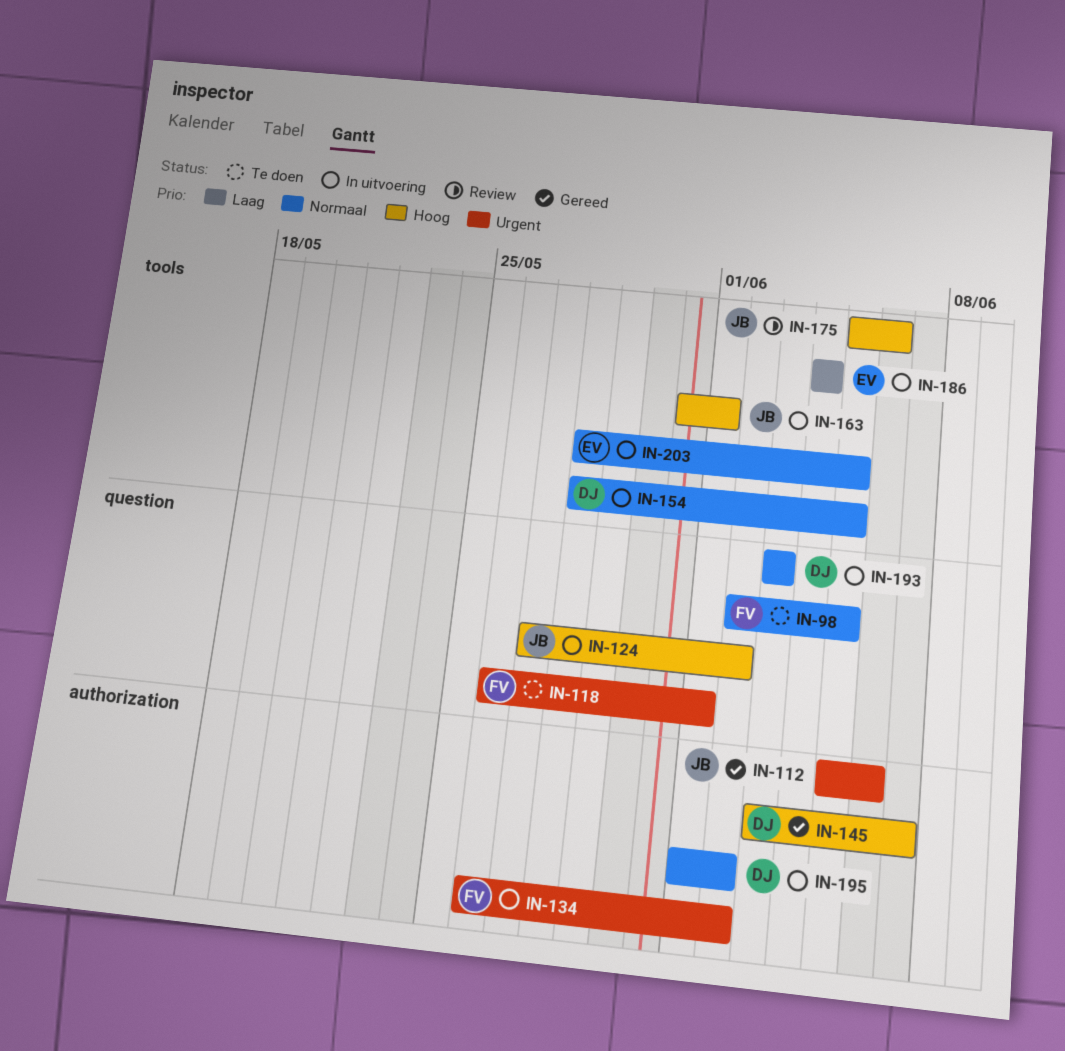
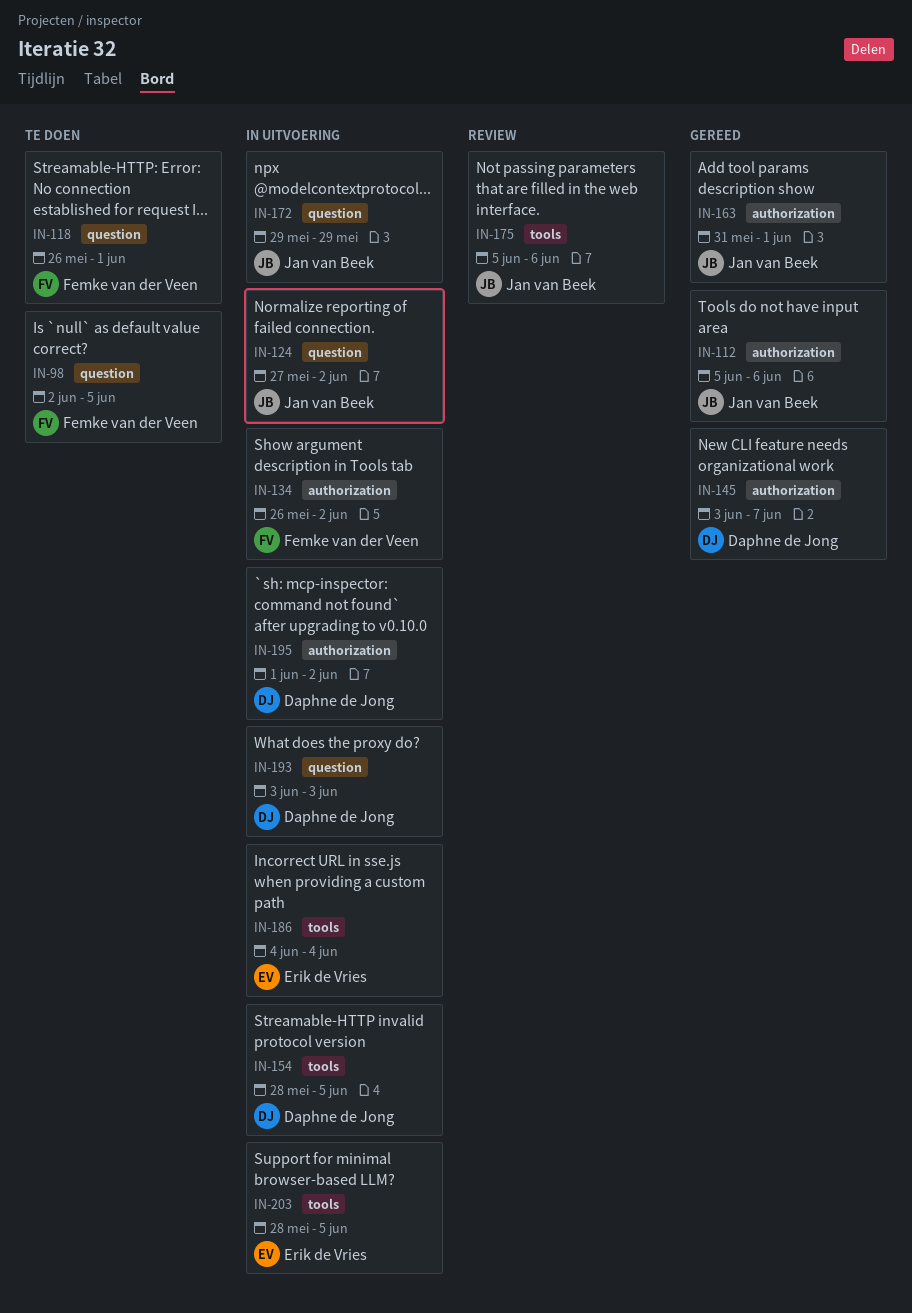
IN-163, status: In uitvoering -> Gereed
IN-163, label: tools -> authorization
IN-172: none -> present

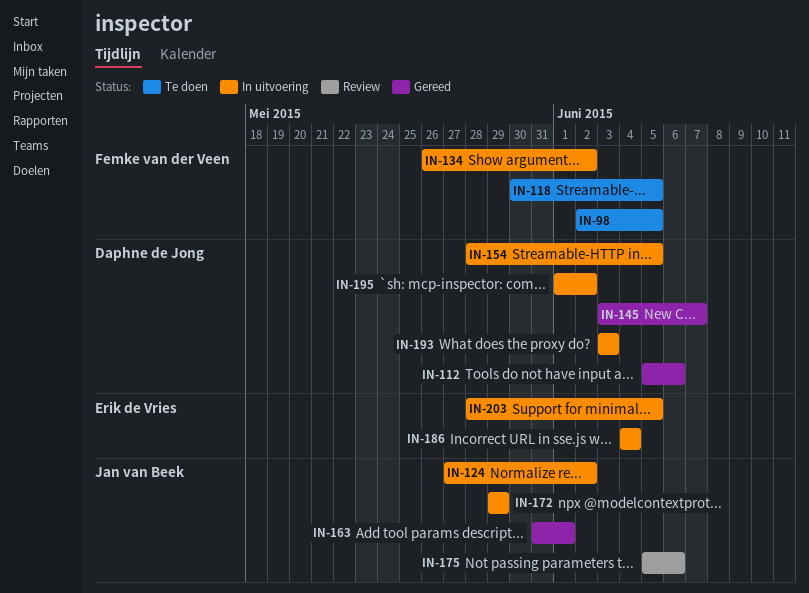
IN-112, owner: Jan van Beek -> Daphne de Jong
IN-118, start: May 26 -> May 30
IN-118, due: Jun 1 -> Jun 5

